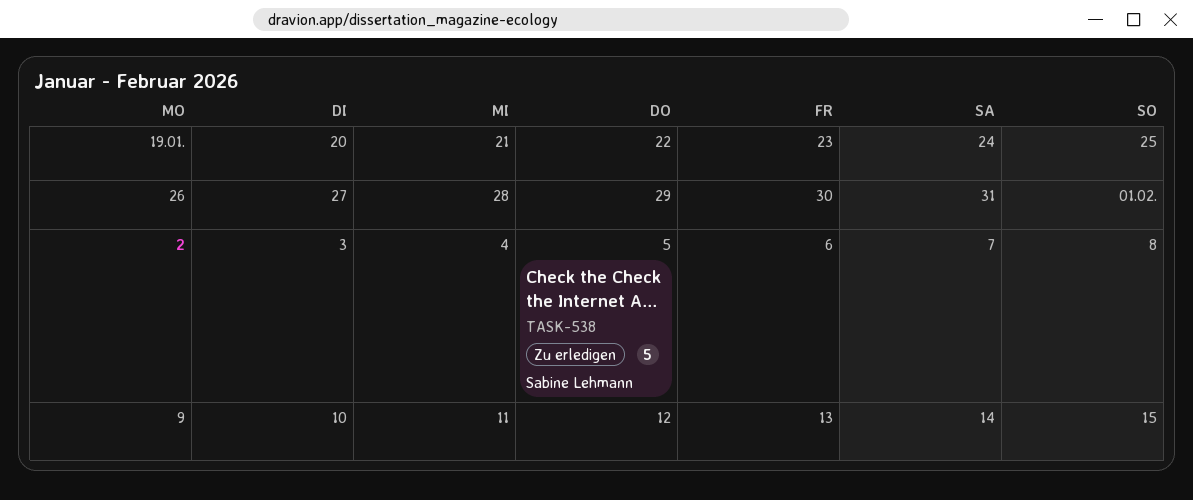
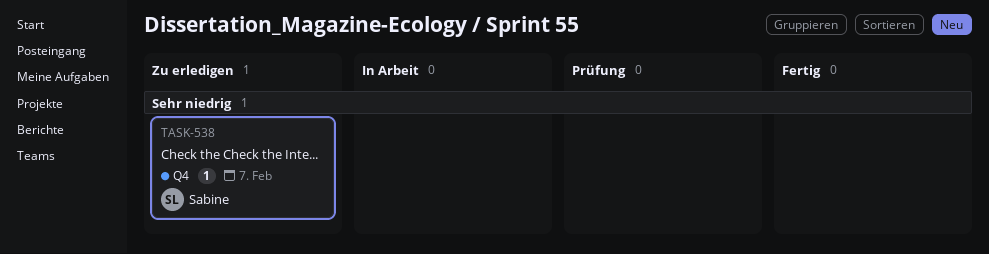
TASK-538, estimate: 5 -> 1
TASK-538, due: Feb 5 -> Feb 7

